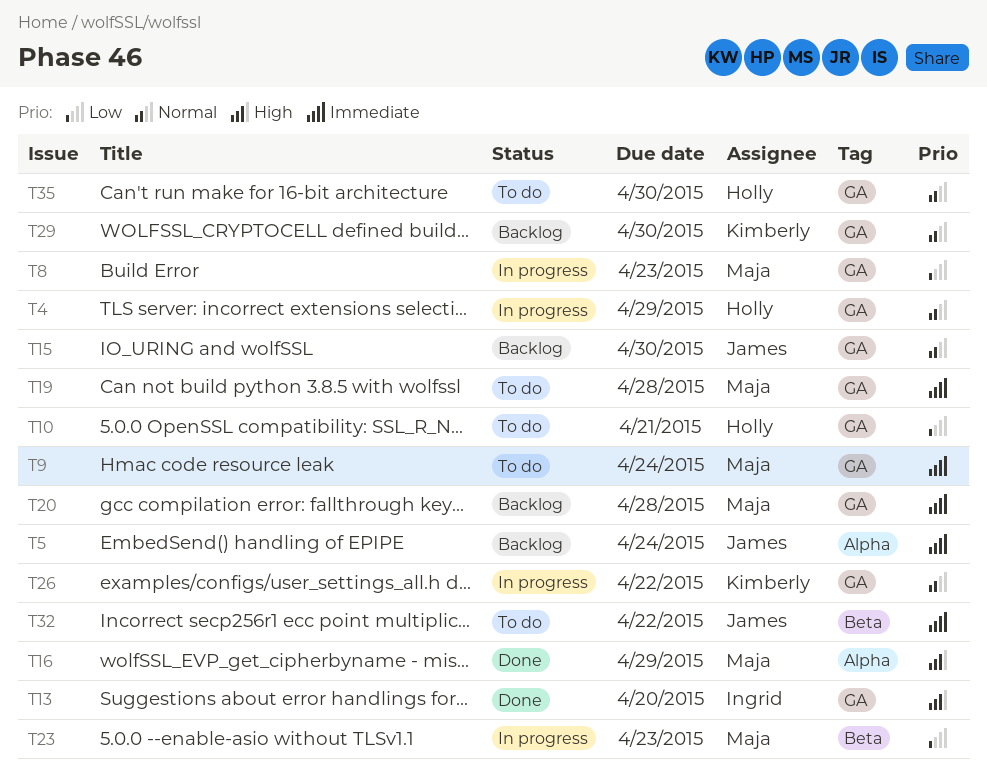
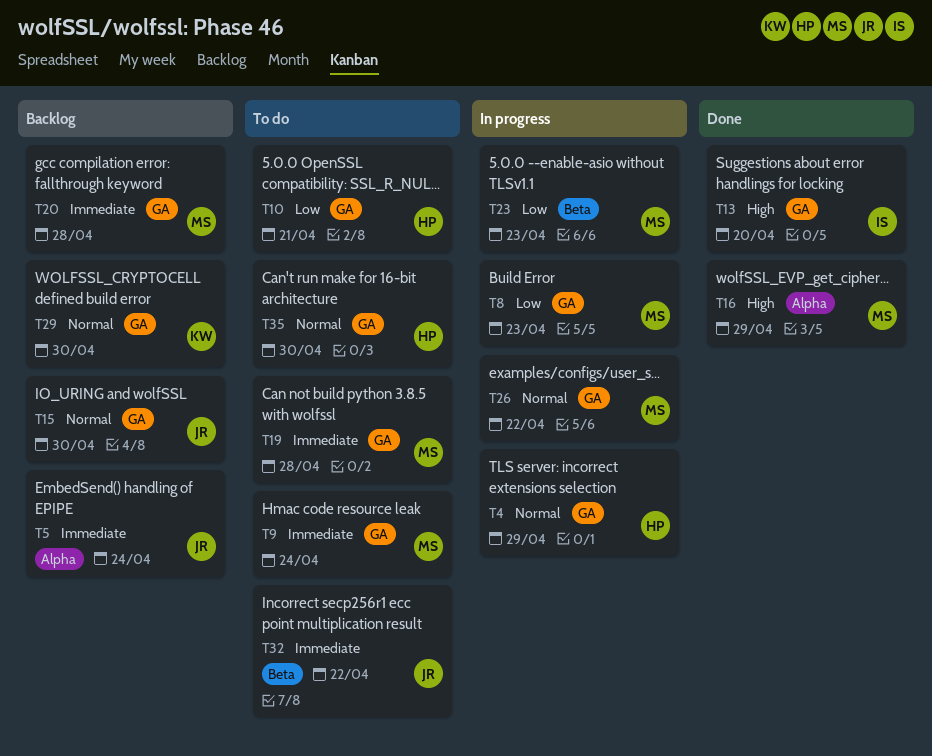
T26, owner: Kimberly -> Maja

